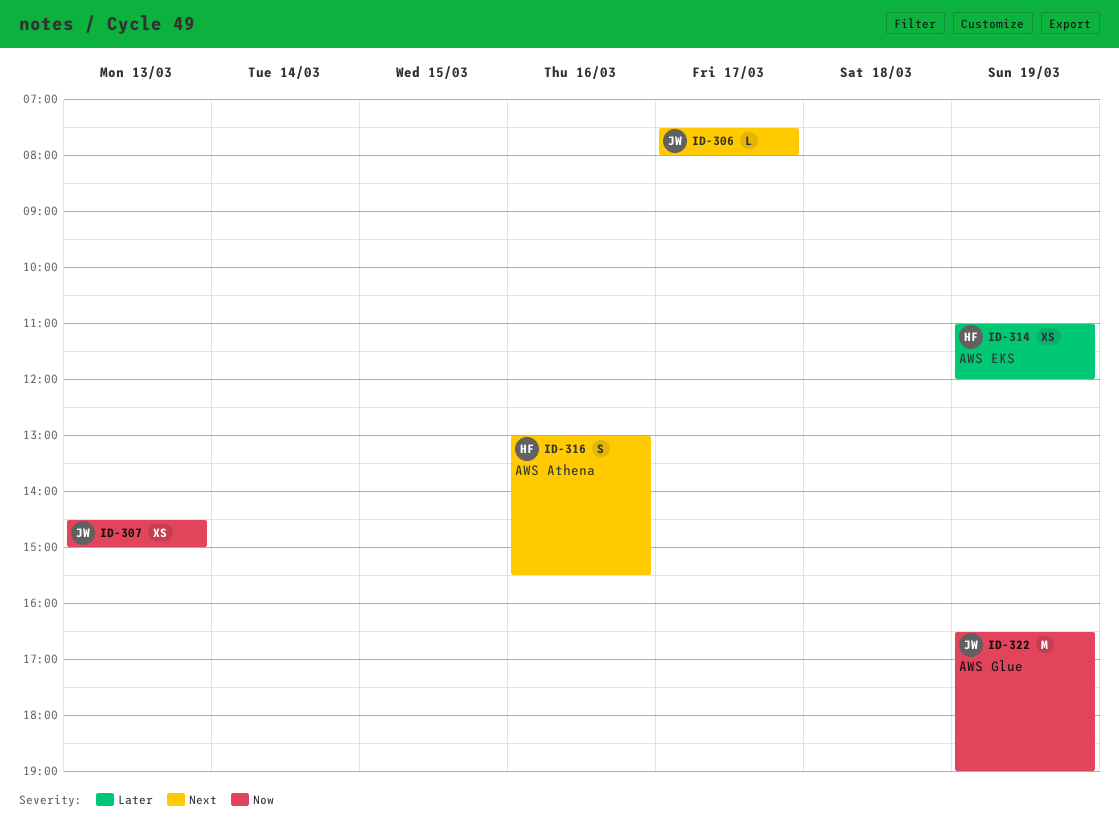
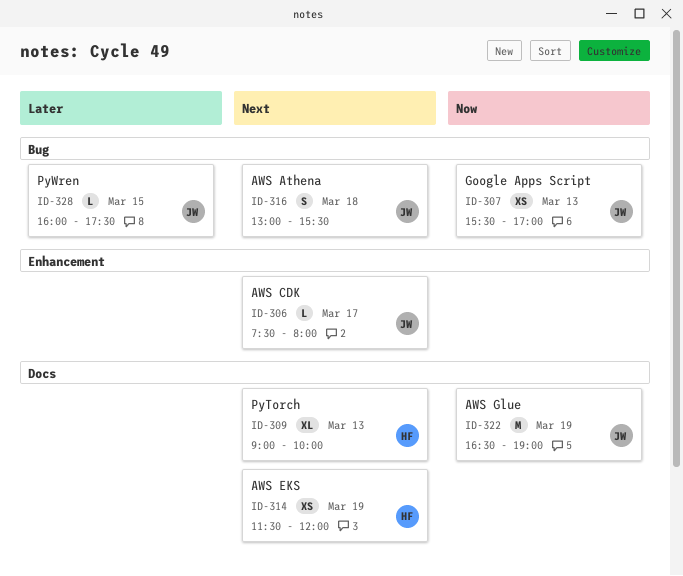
ID-307, begins: 14:30 -> 15:30
ID-307, ends: 15:00 -> 17:00
ID-309: none -> present
ID-314, priority: Later -> Next
ID-314, begins: 11:00 -> 11:30
ID-316, owner: HF -> JW
ID-316, day: Mar 16 -> Mar 18
ID-328: none -> present

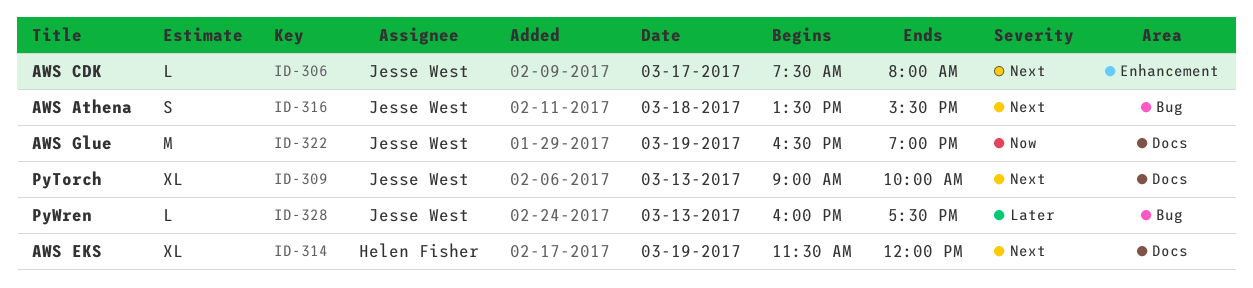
ID-307: present -> none
ID-309, owner: Helen Fisher -> Jesse West
ID-314, estimate: XS -> XL
ID-316, begins: 13:00 -> 13:30
ID-328, day: Mar 15 -> Mar 13

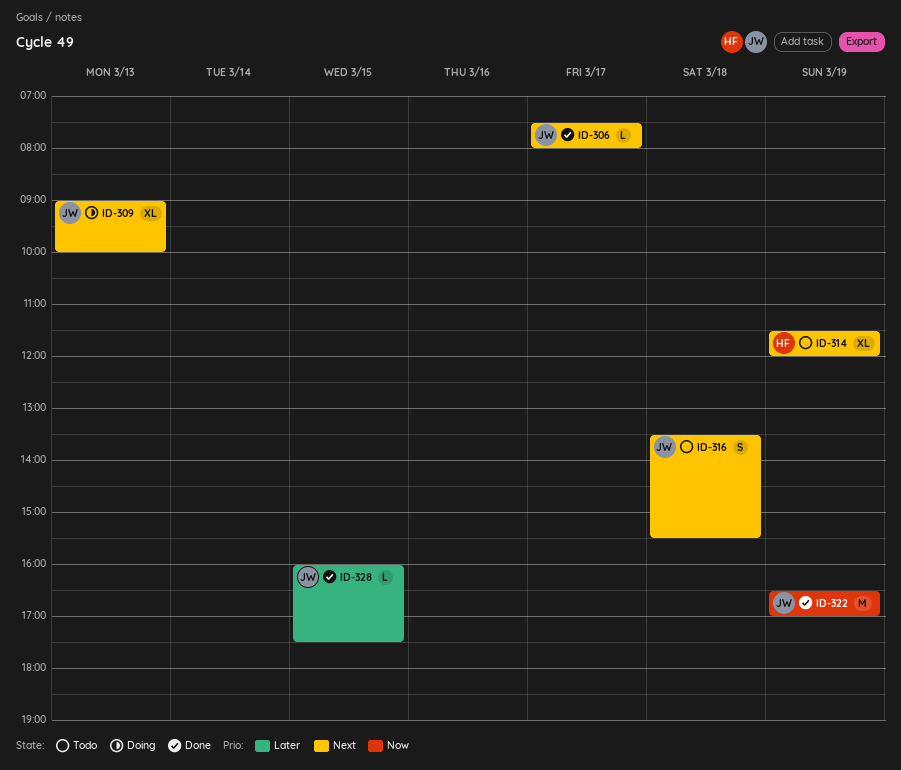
ID-322, ends: 19:00 -> 17:00
ID-328, day: Mar 13 -> Mar 15

